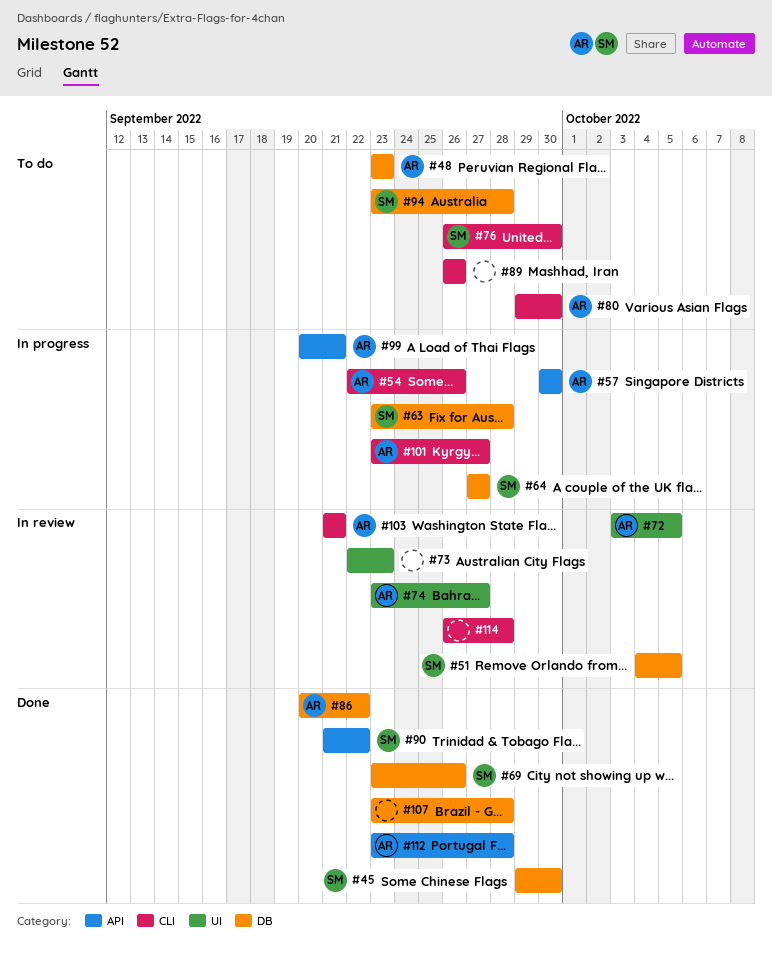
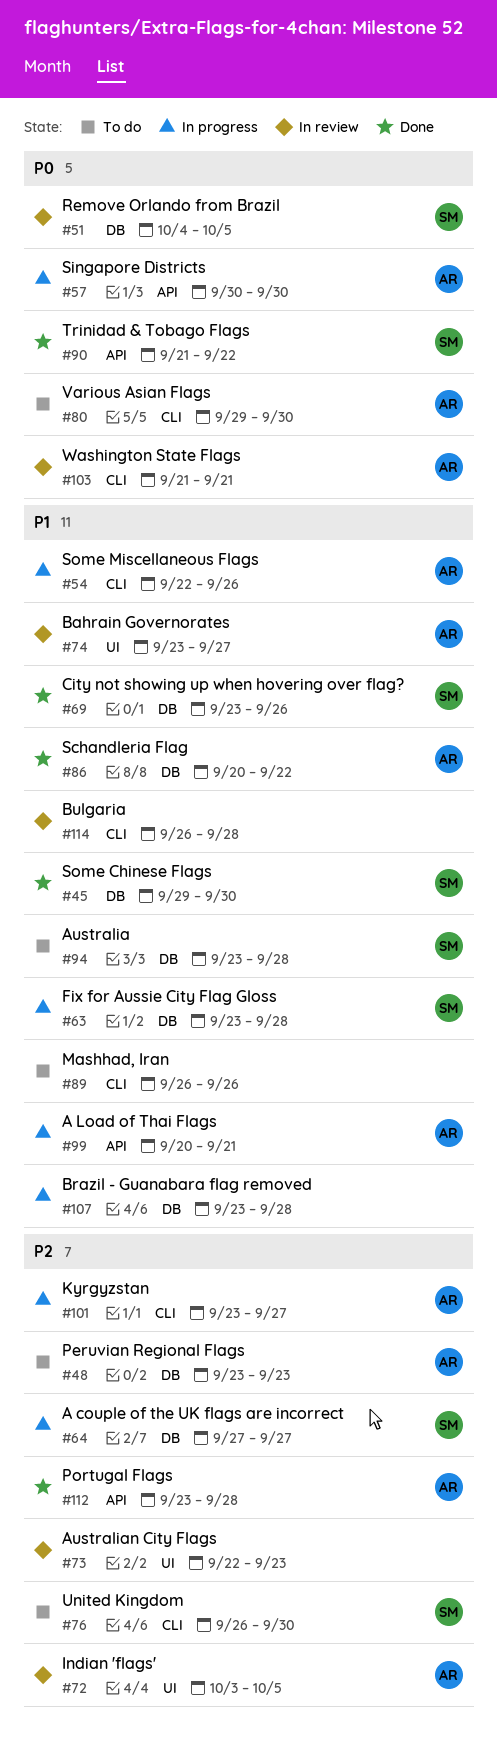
#107, status: Done -> In progress

